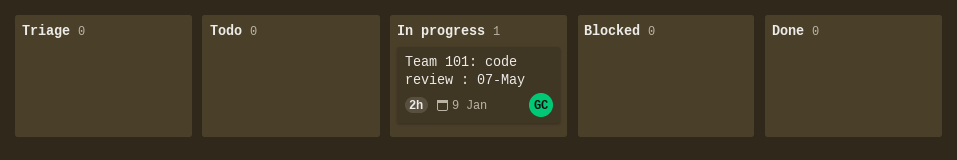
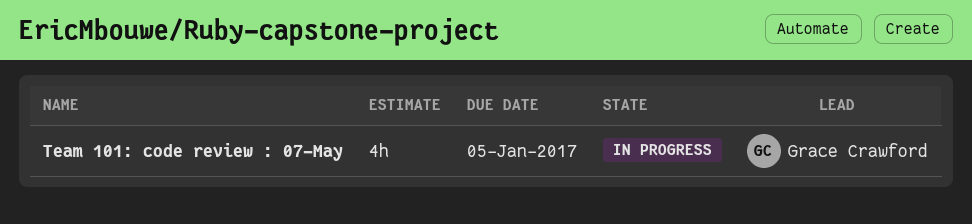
Team 101: code review : 07-May, estimate: 2h -> 4h
Team 101: code review : 07-May, due: Jan 9 -> Jan 5

